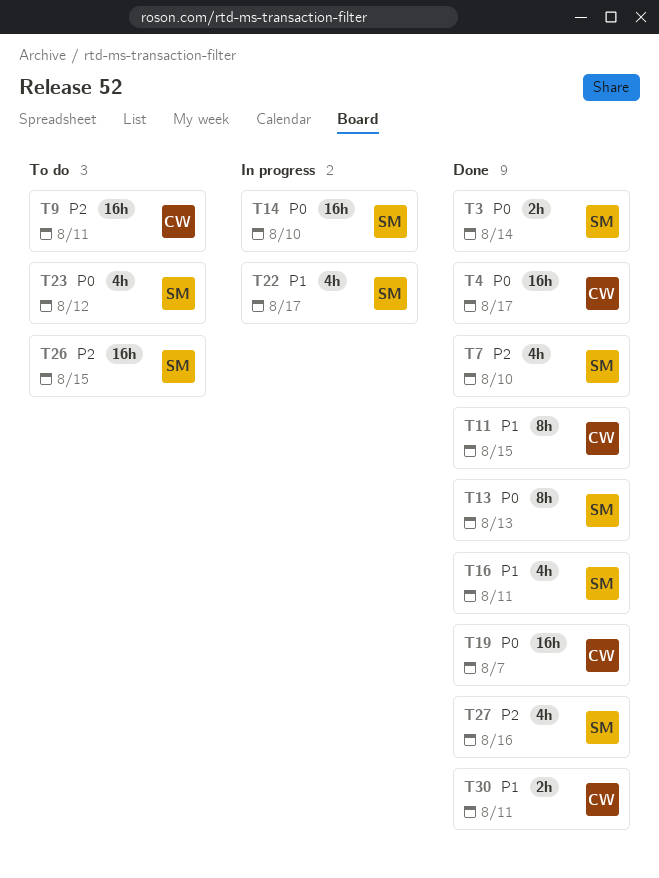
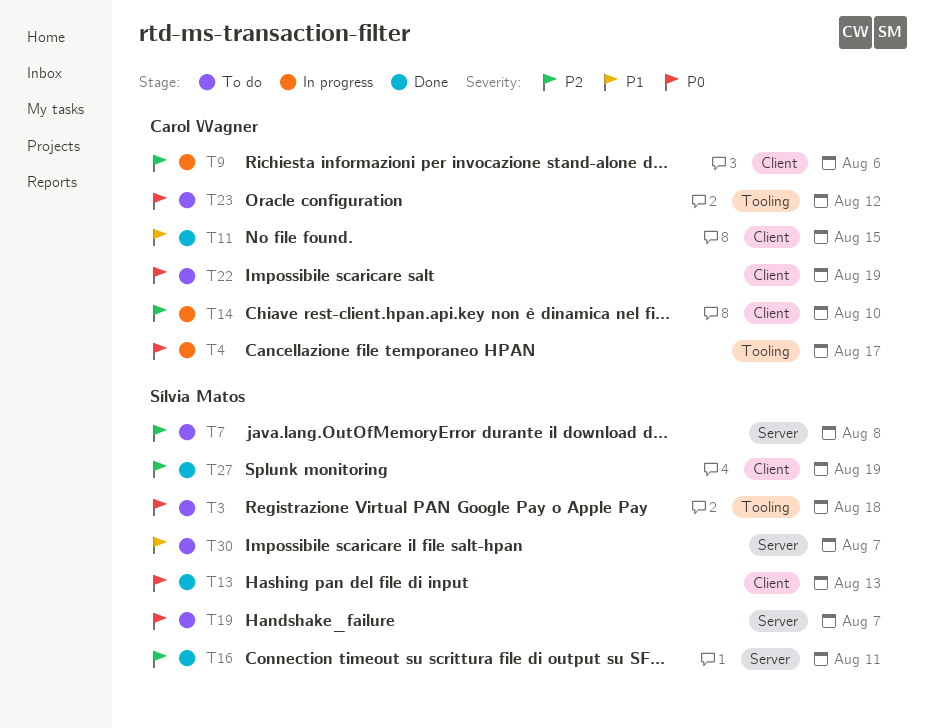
T3, status: Done -> To do
T3, due: Aug 14 -> Aug 18
T4, status: Done -> In progress
T7, status: Done -> To do
T7, due: Aug 10 -> Aug 8
T9, status: To do -> In progress
T9, due: Aug 11 -> Aug 6
T14, owner: Sílvia Matos -> Carol Wagner
T14, priority: P0 -> P2
T16, priority: P1 -> P2
T19, status: Done -> To do
T19, owner: Carol Wagner -> Sílvia Matos
T22, status: In progress -> To do
T22, owner: Sílvia Matos -> Carol Wagner
T22, priority: P1 -> P0
T22, due: Aug 17 -> Aug 19
T23, owner: Sílvia Matos -> Carol Wagner
T26: present -> none
T27, due: Aug 16 -> Aug 19
T30, status: Done -> To do
T30, owner: Carol Wagner -> Sílvia Matos
T30, due: Aug 11 -> Aug 7

